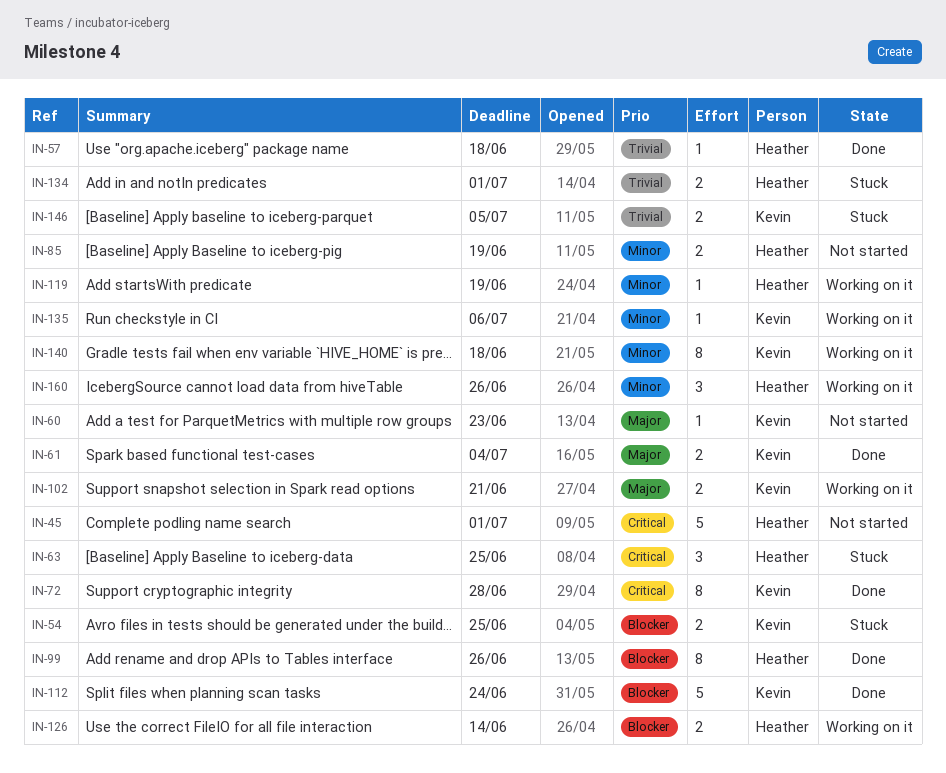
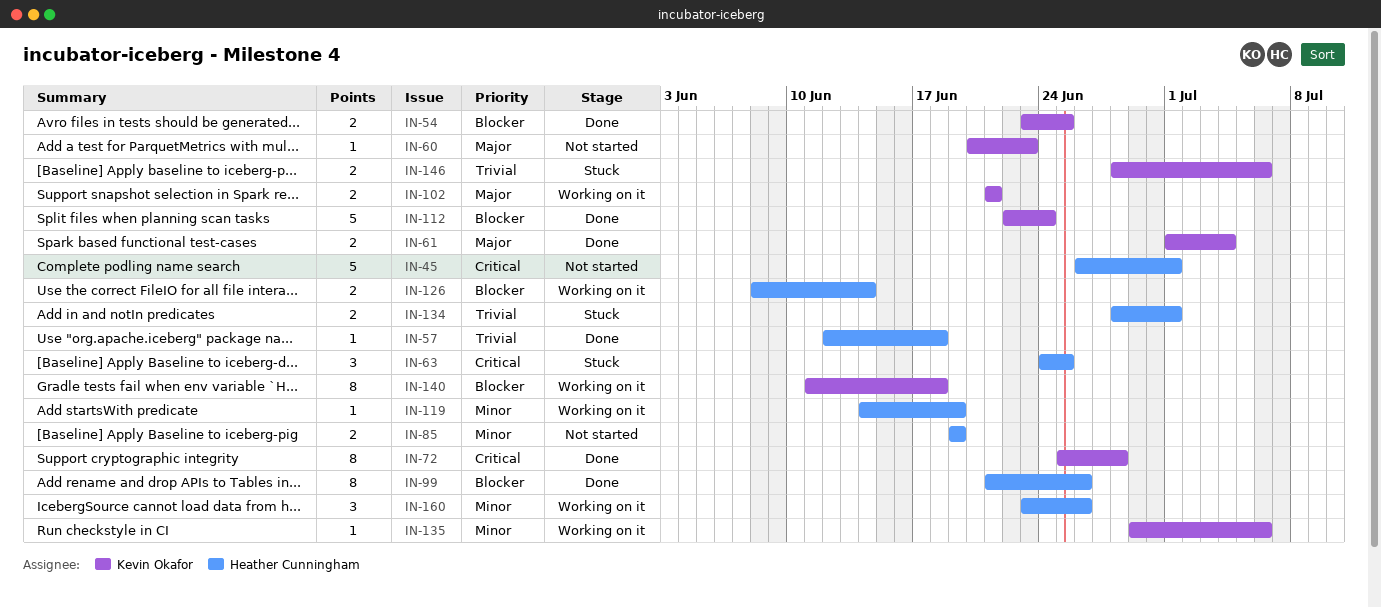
IN-54, status: Stuck -> Done
IN-140, priority: Minor -> Blocker
IN-146, due: Jul 5 -> Jul 6

